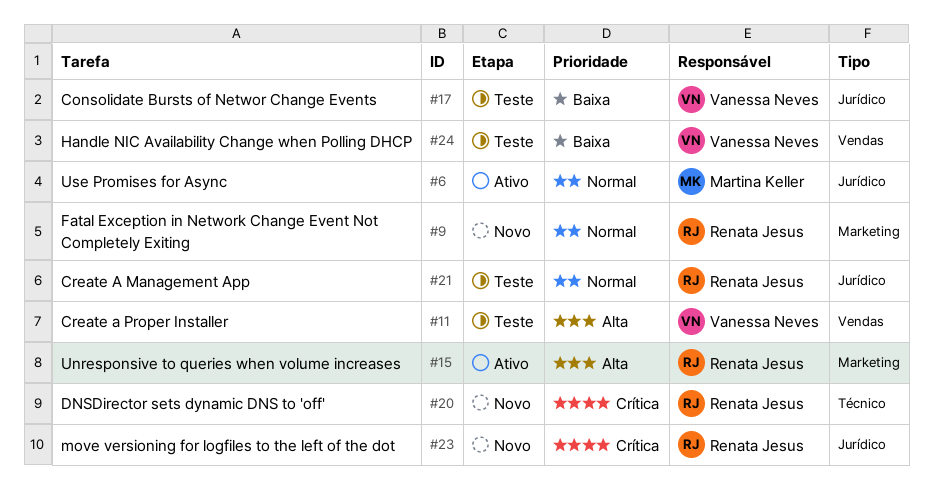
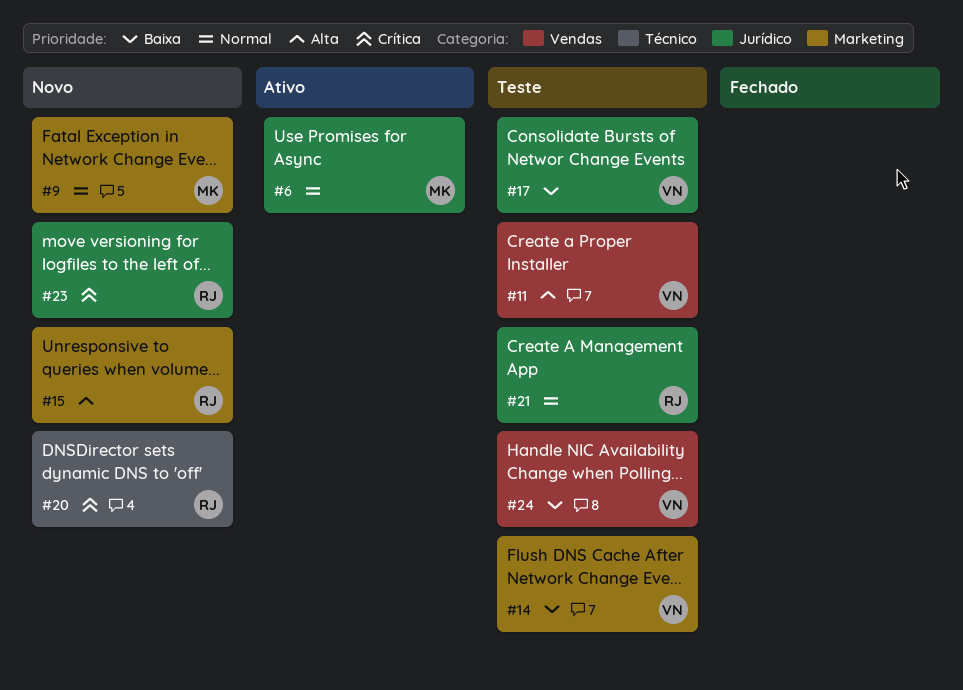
#9, owner: Renata Jesus -> Martina Keller
#14: none -> present
#15, status: Ativo -> Novo

